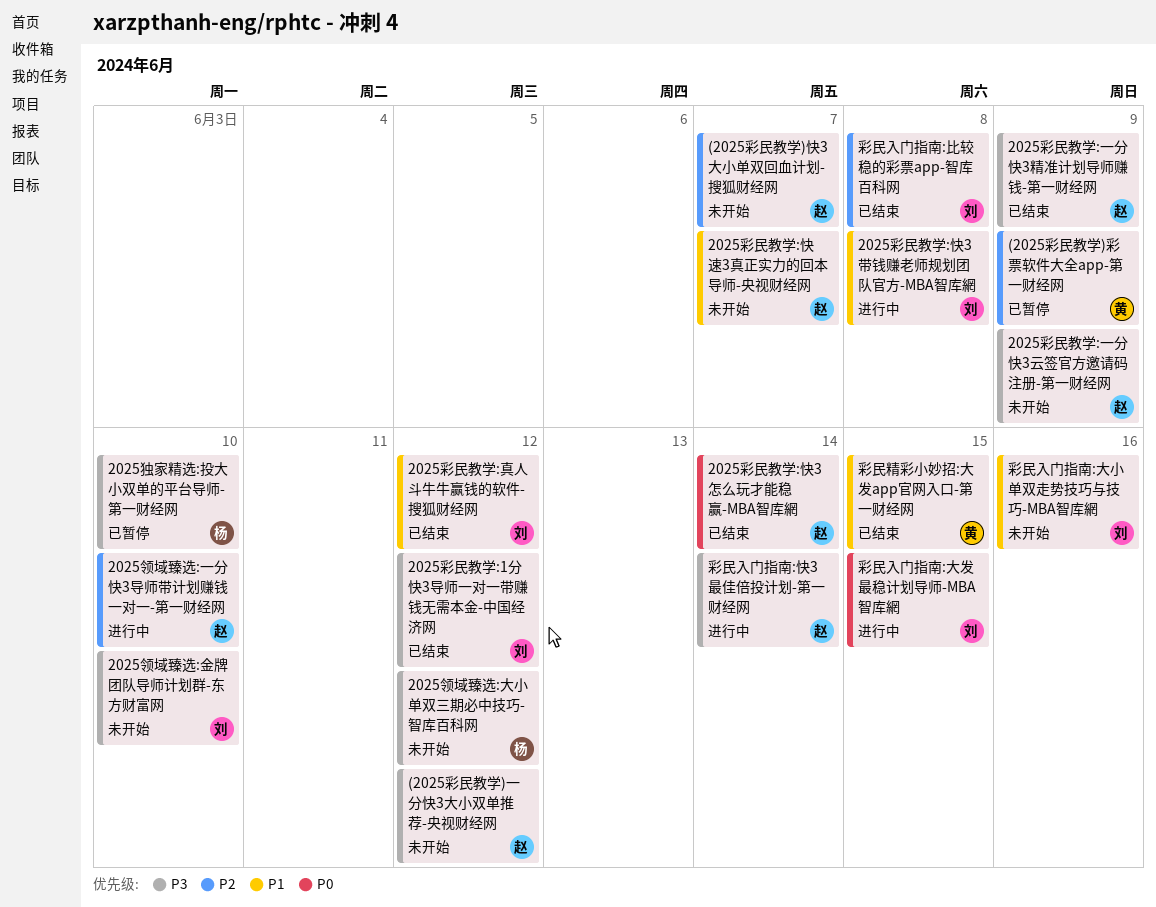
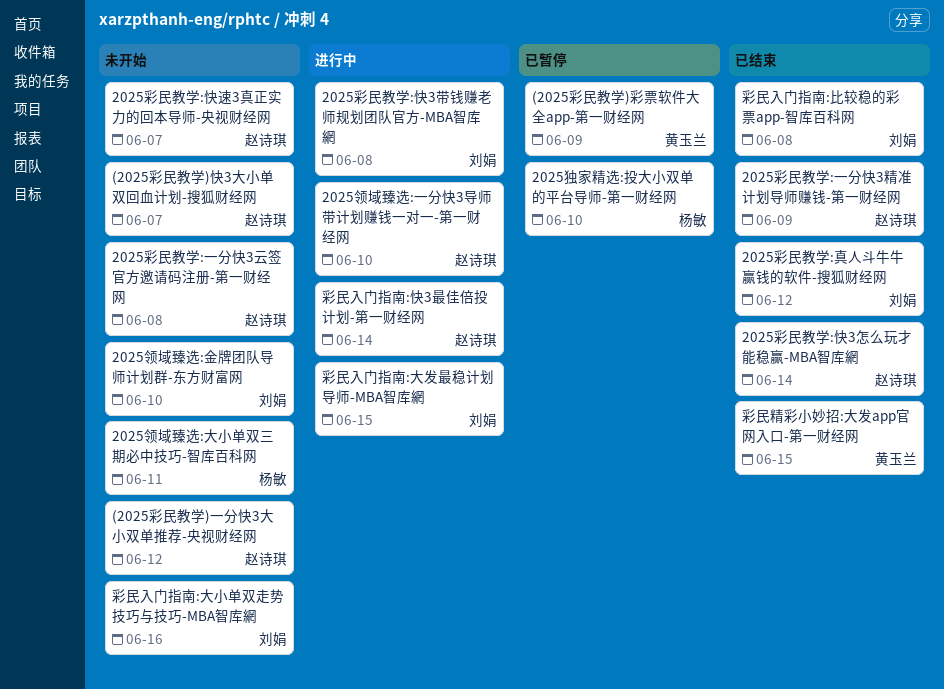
2025彩民教学:1分快3导师一对一带赚钱无需本金-中国经济网: present -> none
2025彩民教学:一分快3云签官方邀请码注册-第一财经网, due: Jun 9 -> Jun 8
2025领域臻选:大小单双三期必中技巧-智库百科网, due: Jun 12 -> Jun 11

